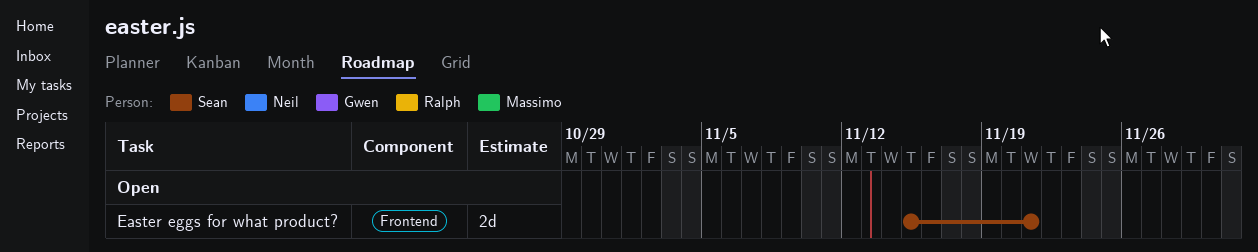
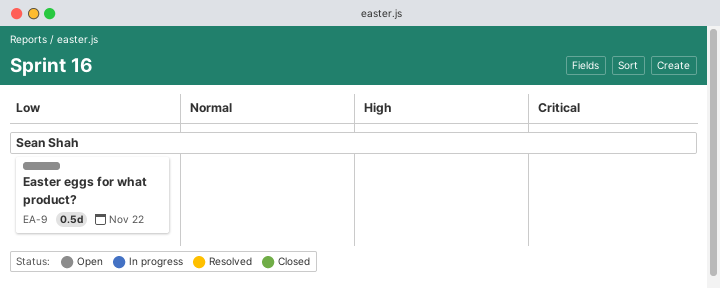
Easter eggs for what product?, estimate: 2d -> 0.5d
Easter eggs for what product?, due: Nov 21 -> Nov 22

